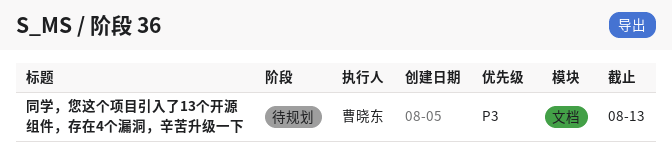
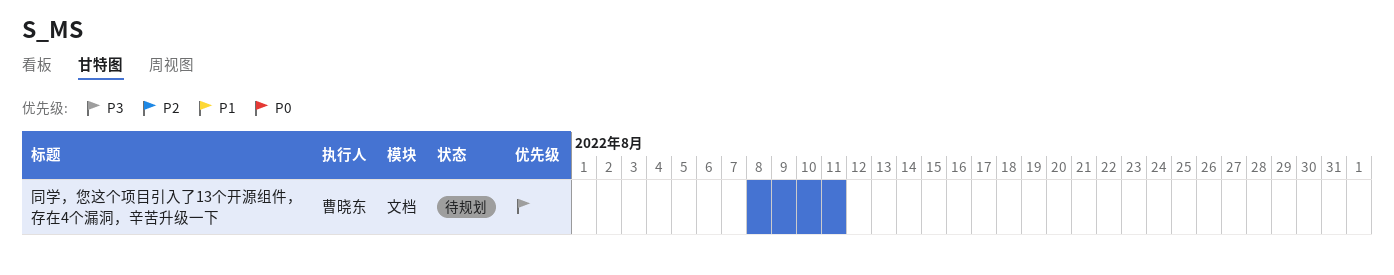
同学，您这个项目引入了13个开源组件，存在4个漏洞，辛苦升级一下, due: Aug 13 -> Aug 11

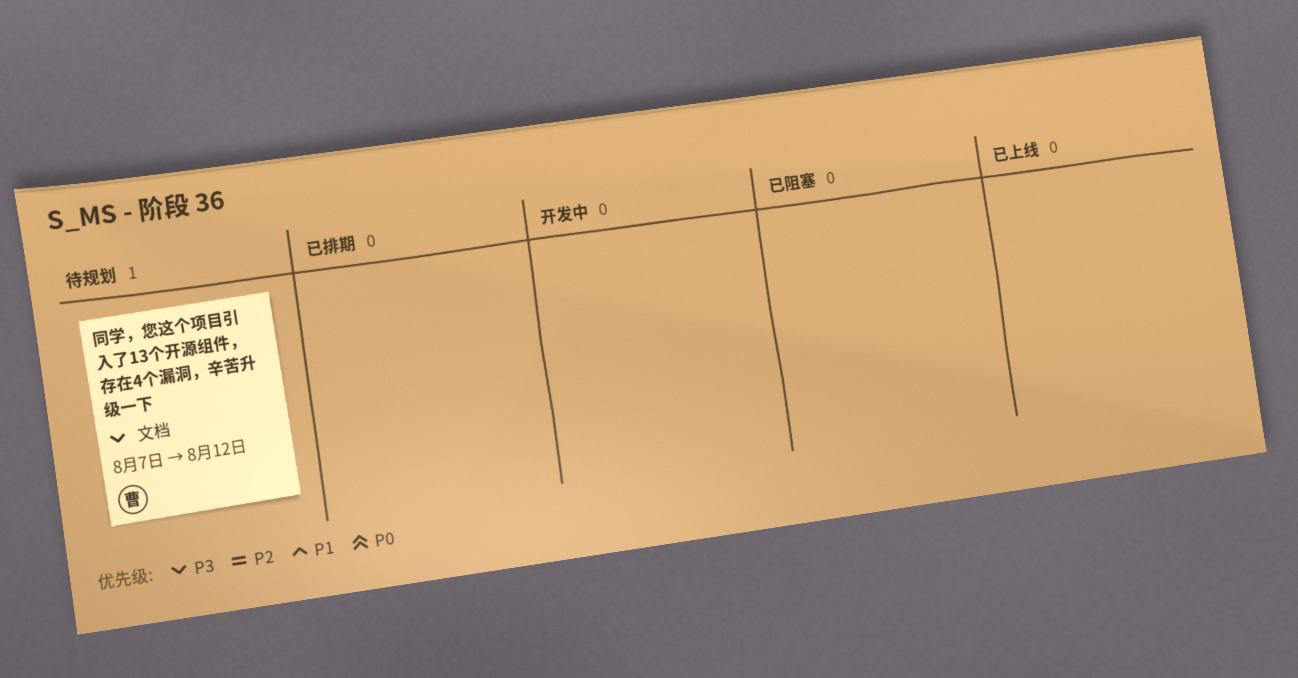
同学，您这个项目引入了13个开源组件，存在4个漏洞，辛苦升级一下, start: Aug 8 -> Aug 7
同学，您这个项目引入了13个开源组件，存在4个漏洞，辛苦升级一下, due: Aug 11 -> Aug 12

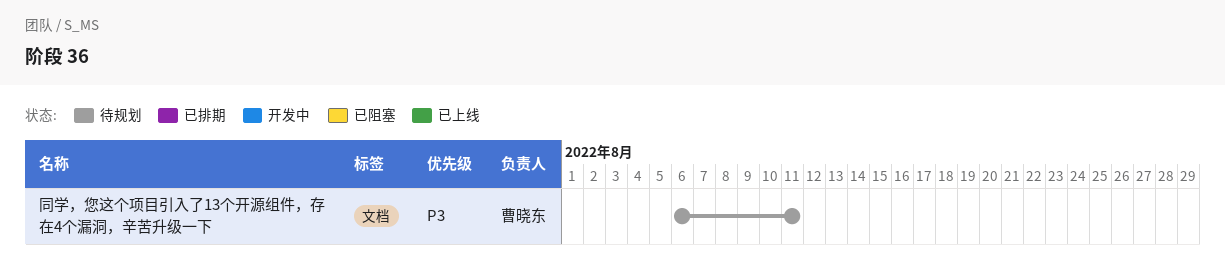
同学，您这个项目引入了13个开源组件，存在4个漏洞，辛苦升级一下, start: Aug 7 -> Aug 6
同学，您这个项目引入了13个开源组件，存在4个漏洞，辛苦升级一下, due: Aug 12 -> Aug 11

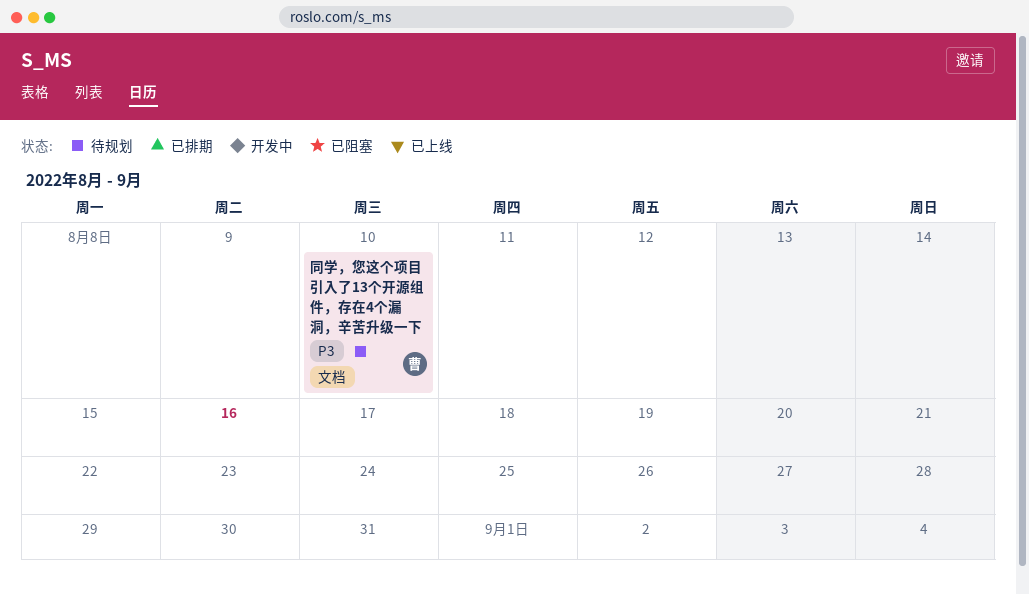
同学，您这个项目引入了13个开源组件，存在4个漏洞，辛苦升级一下, due: Aug 11 -> Aug 10

